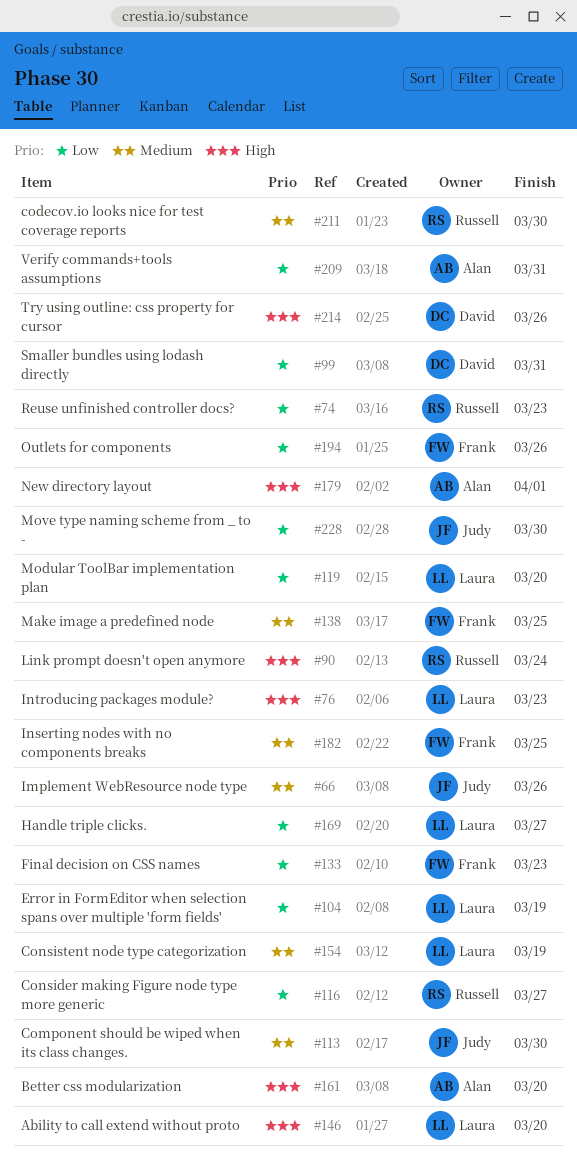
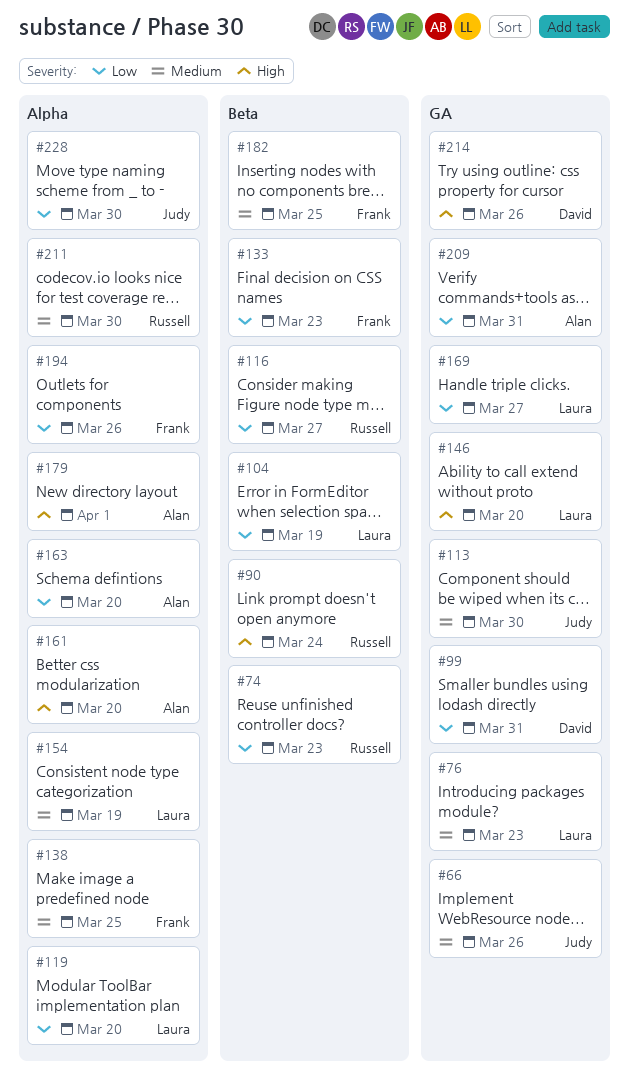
#76, priority: High -> Medium
#163: none -> present

